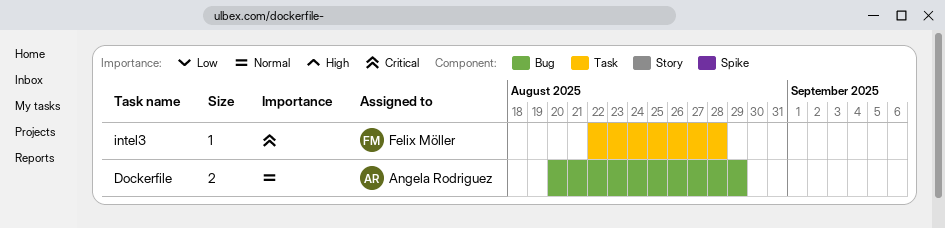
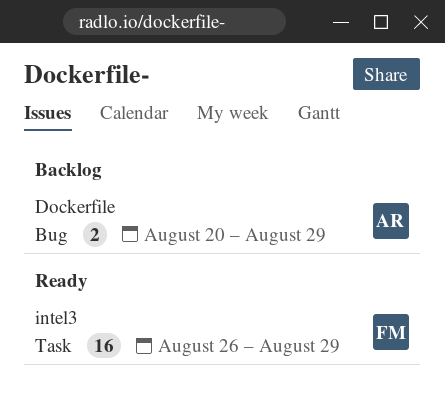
intel3, estimate: 1 -> 16
intel3, start: Aug 22 -> Aug 26
intel3, due: Aug 28 -> Aug 29

